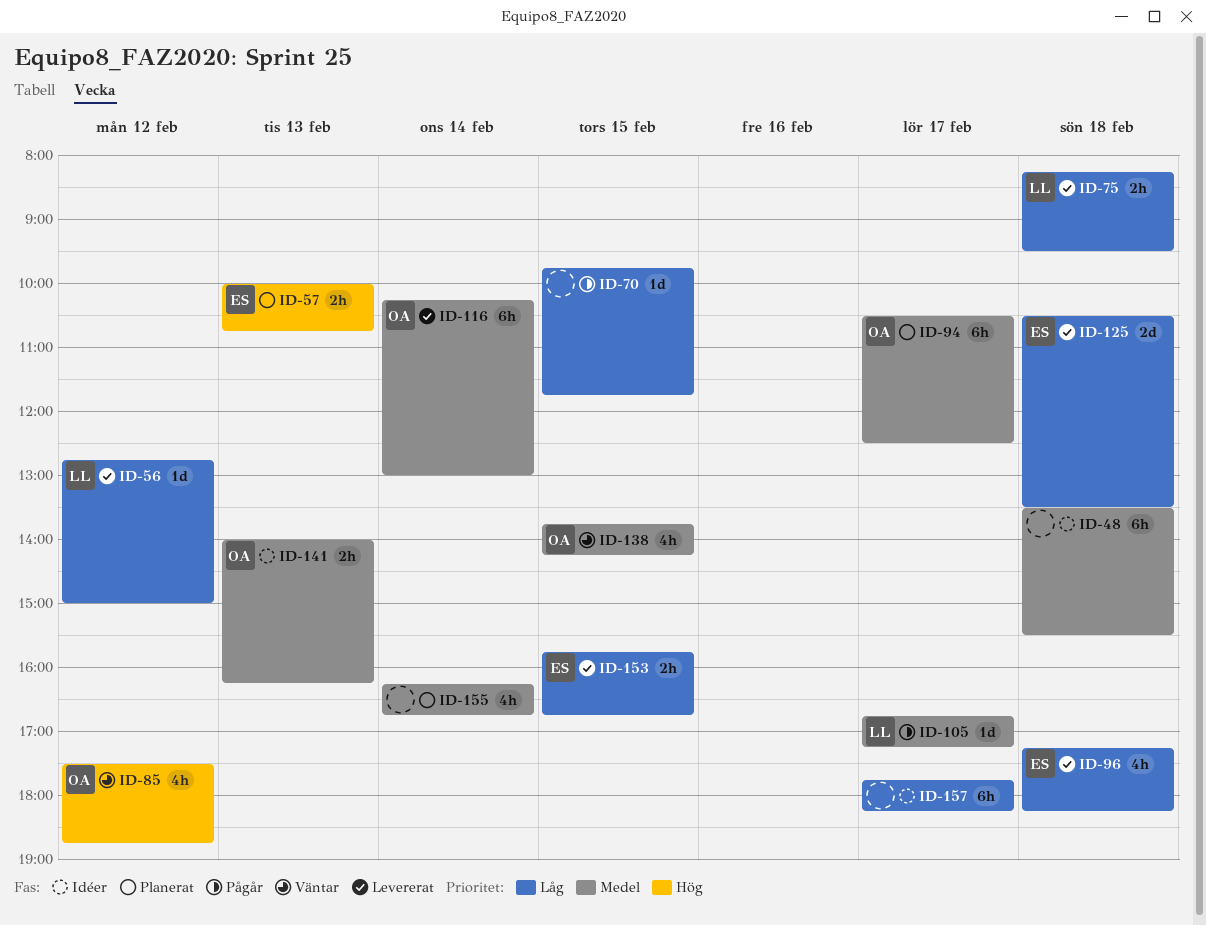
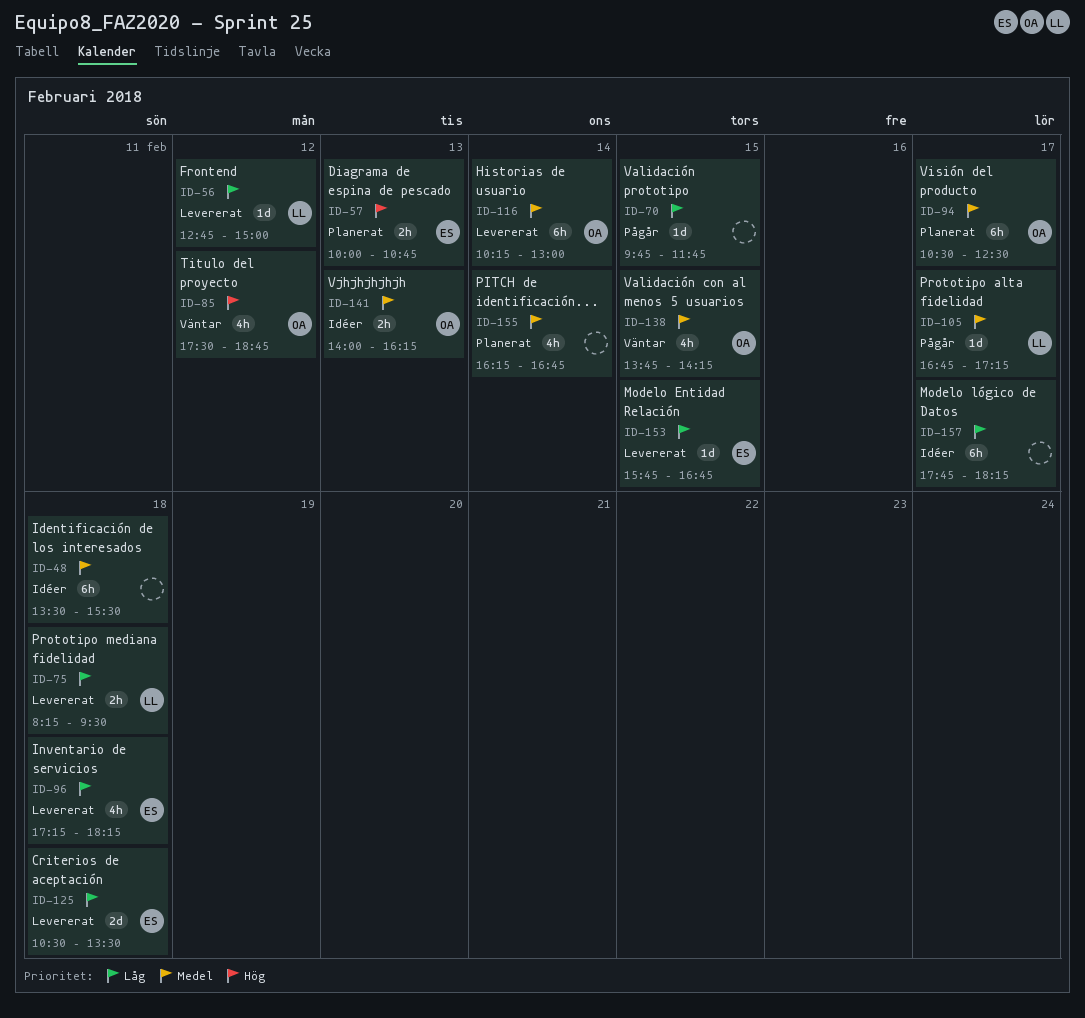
ID-153, estimate: 2h -> 1d

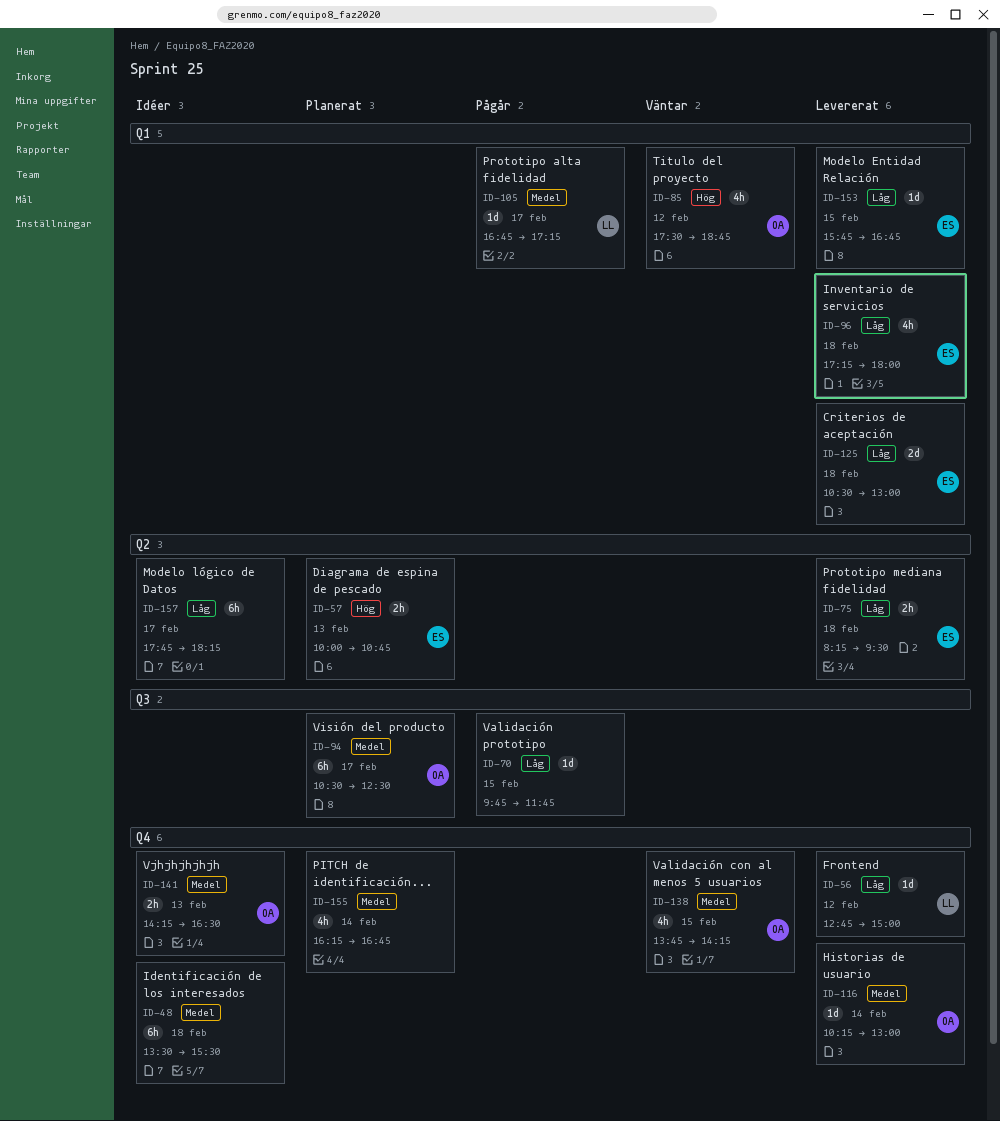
ID-75, owner: LL -> ES
ID-96, ends: 18:15 -> 18:00
ID-116, estimate: 6h -> 1d
ID-125, ends: 13:30 -> 13:00
ID-141, begins: 14:00 -> 14:15
ID-141, ends: 16:15 -> 16:30

